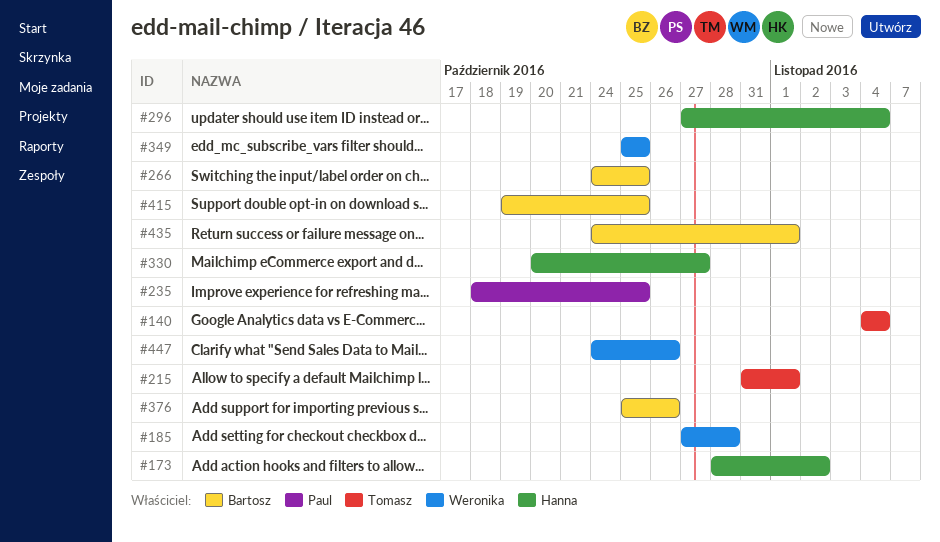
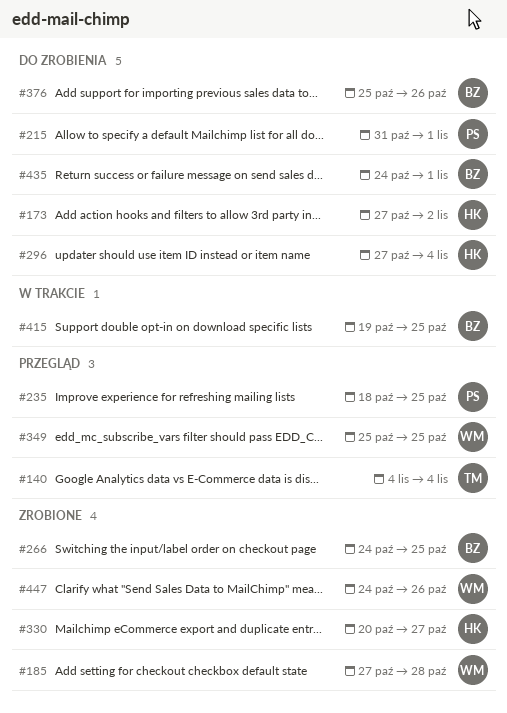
#173, start: Oct 28 -> Oct 27
#215, owner: Tomasz -> Paul

